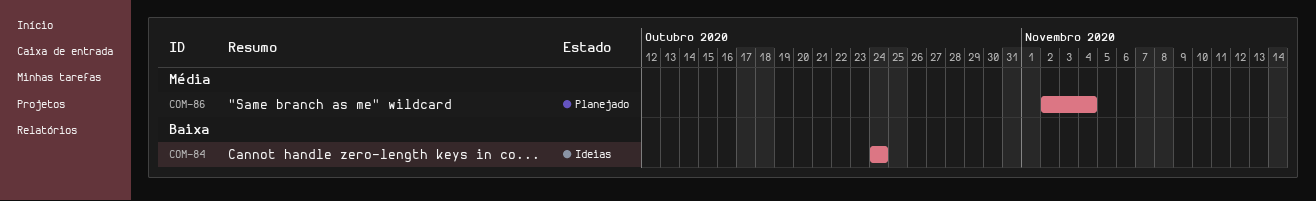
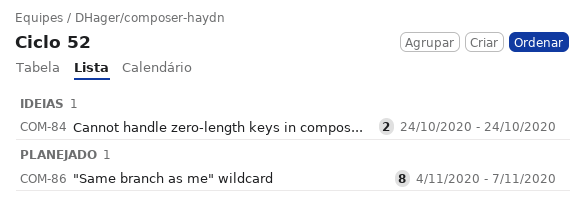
COM-86, start: Nov 2 -> Nov 4
COM-86, due: Nov 4 -> Nov 7

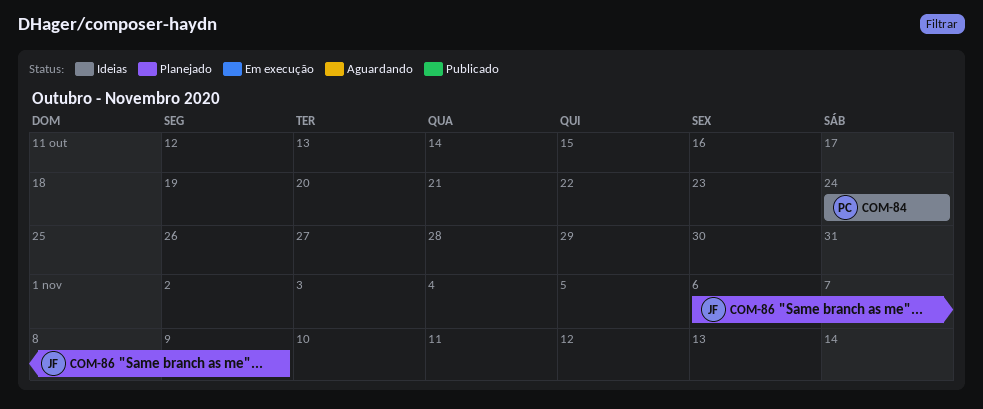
COM-86, start: Nov 4 -> Nov 6
COM-86, due: Nov 7 -> Nov 9

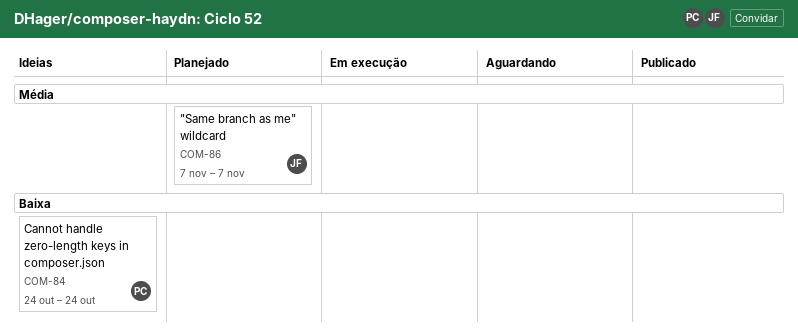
COM-86, start: Nov 6 -> Nov 7
COM-86, due: Nov 9 -> Nov 7

